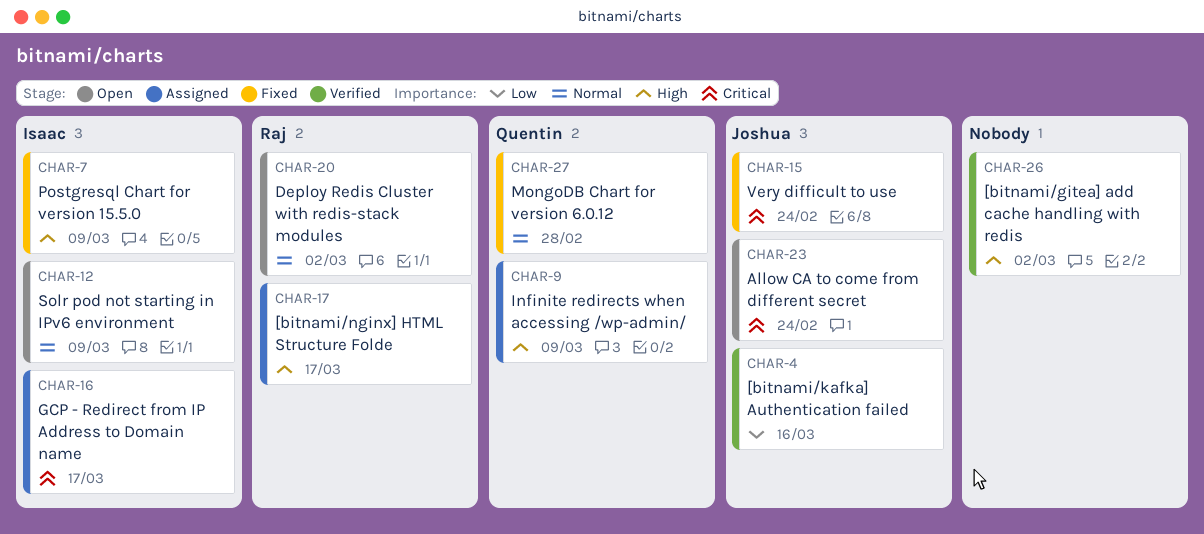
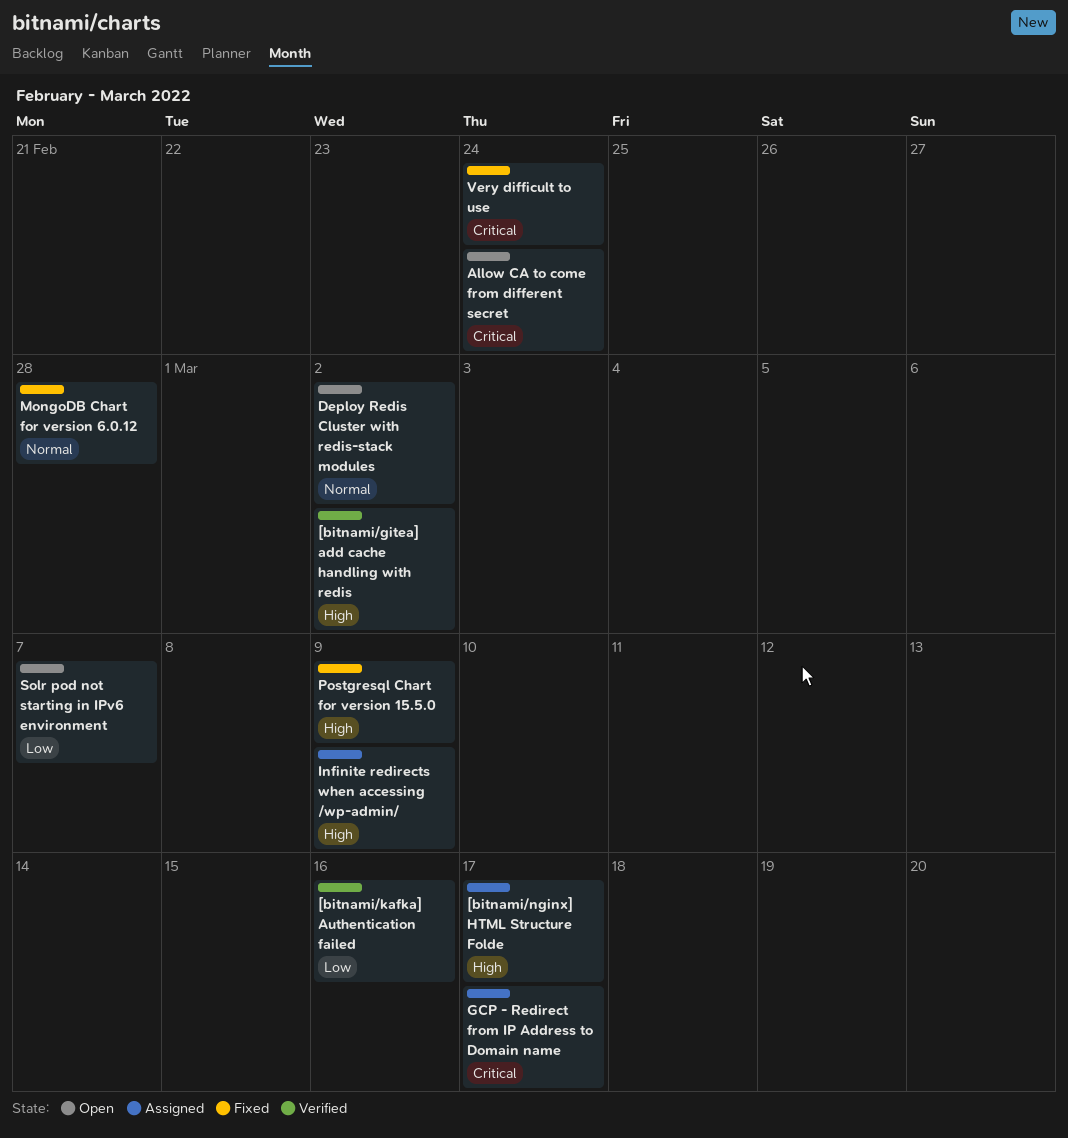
Solr pod not starting in IPv6 environment, priority: Normal -> Low
Solr pod not starting in IPv6 environment, due: Mar 9 -> Mar 7

